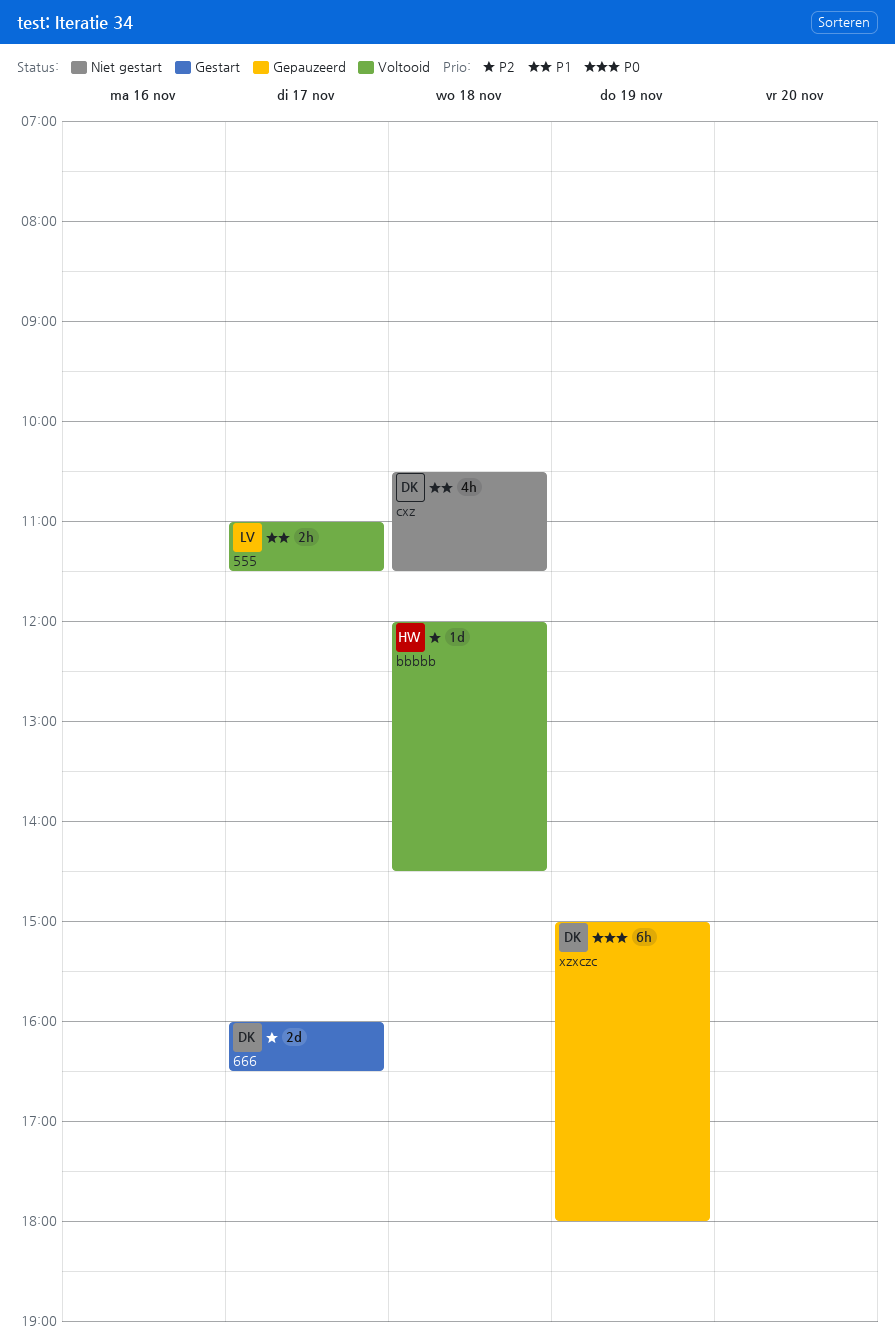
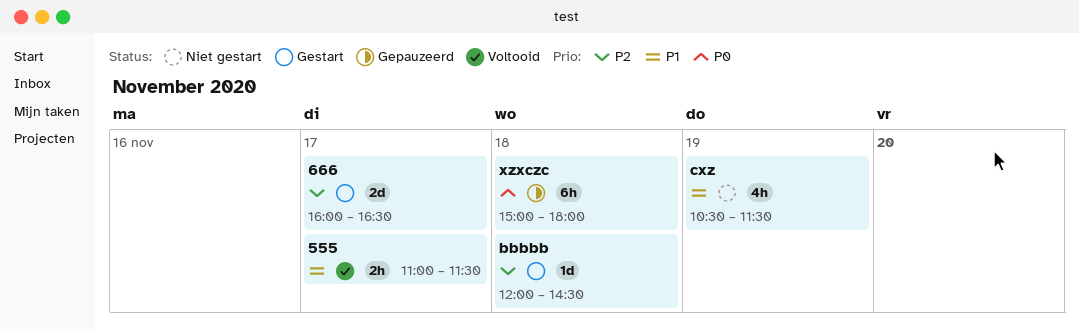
bbbbb, status: Voltooid -> Gestart
cxz, day: Nov 18 -> Nov 19
xzxczc, day: Nov 19 -> Nov 18

